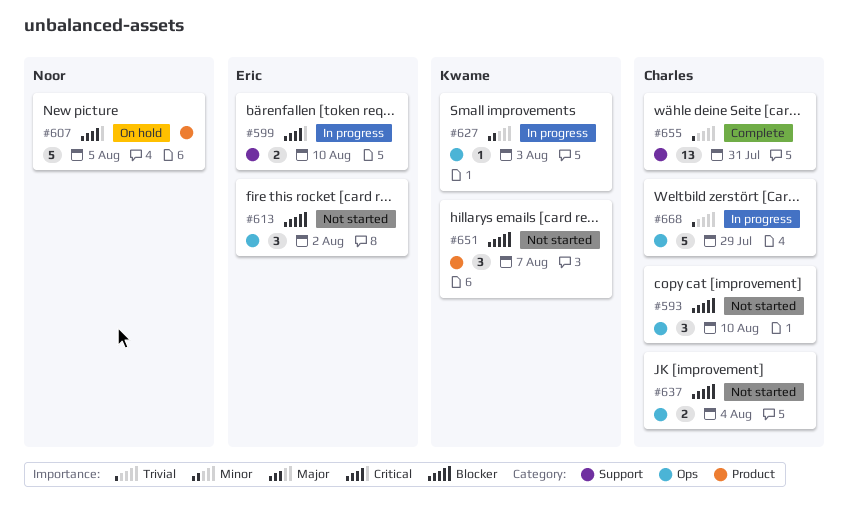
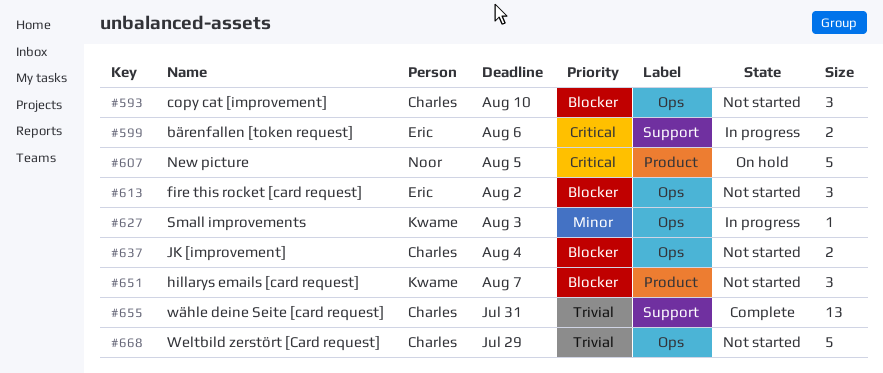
#599, due: Aug 10 -> Aug 6
#668, status: In progress -> Not started

